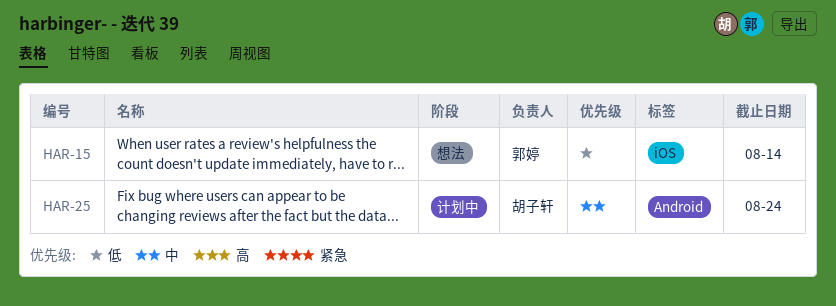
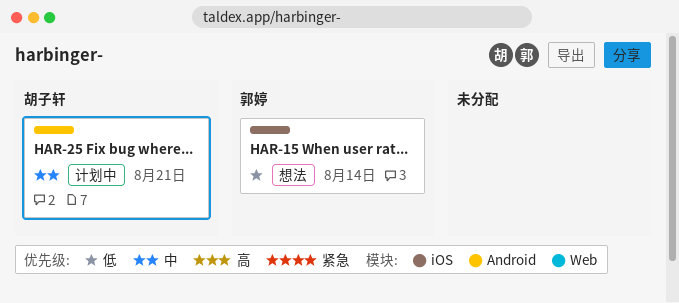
HAR-25, due: Aug 24 -> Aug 21

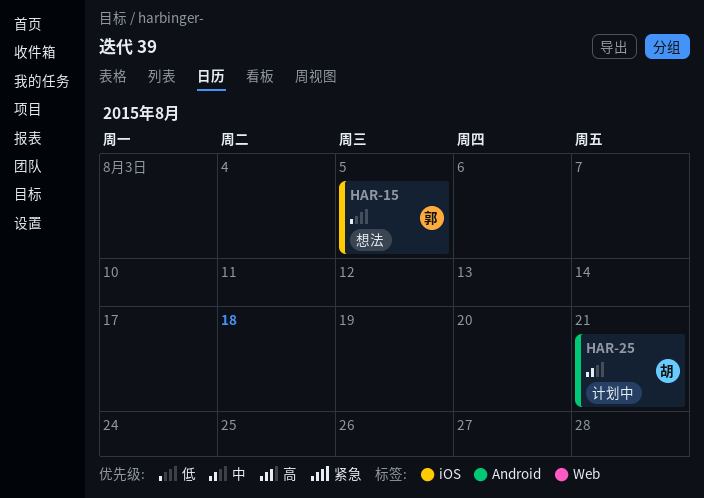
HAR-15, due: Aug 14 -> Aug 5

